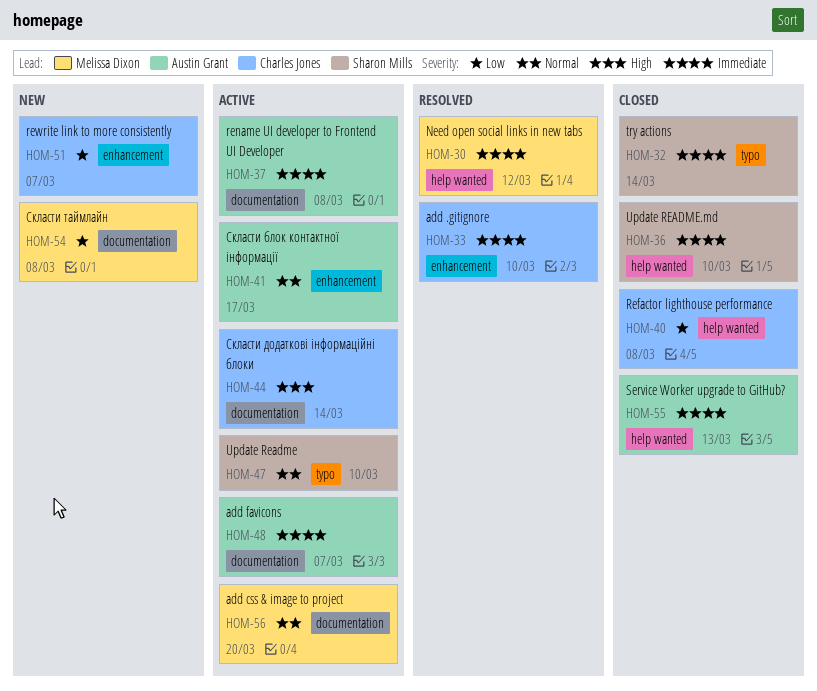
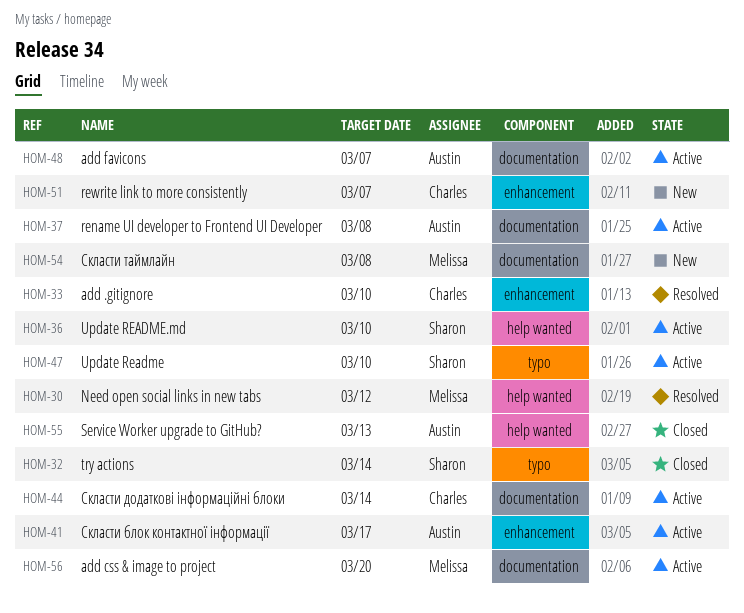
HOM-36, status: Closed -> Active
HOM-40: present -> none

